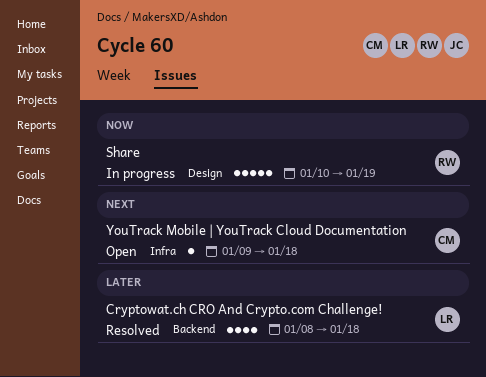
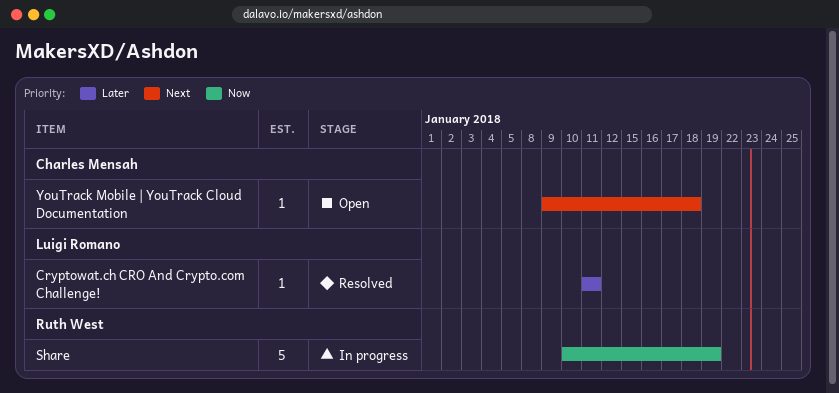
Cryptowat.ch CRO And Crypto.com Challenge!, estimate: 4 -> 1
Cryptowat.ch CRO And Crypto.com Challenge!, start: Jan 8 -> Jan 11
Cryptowat.ch CRO And Crypto.com Challenge!, due: Jan 18 -> Jan 11

